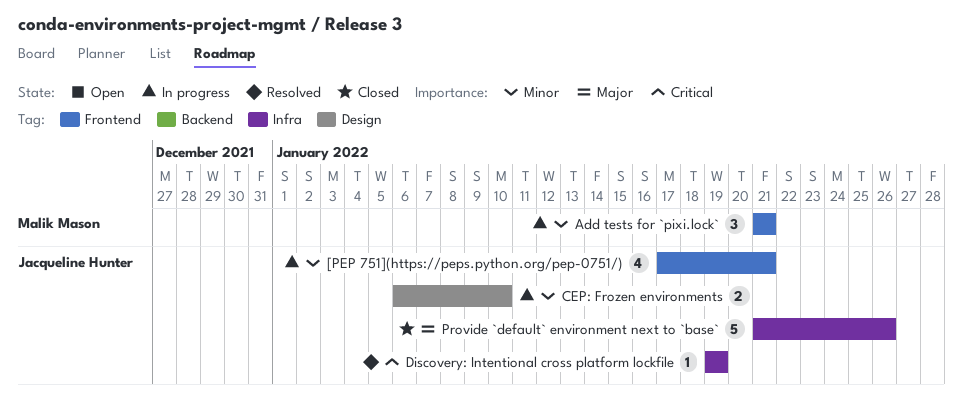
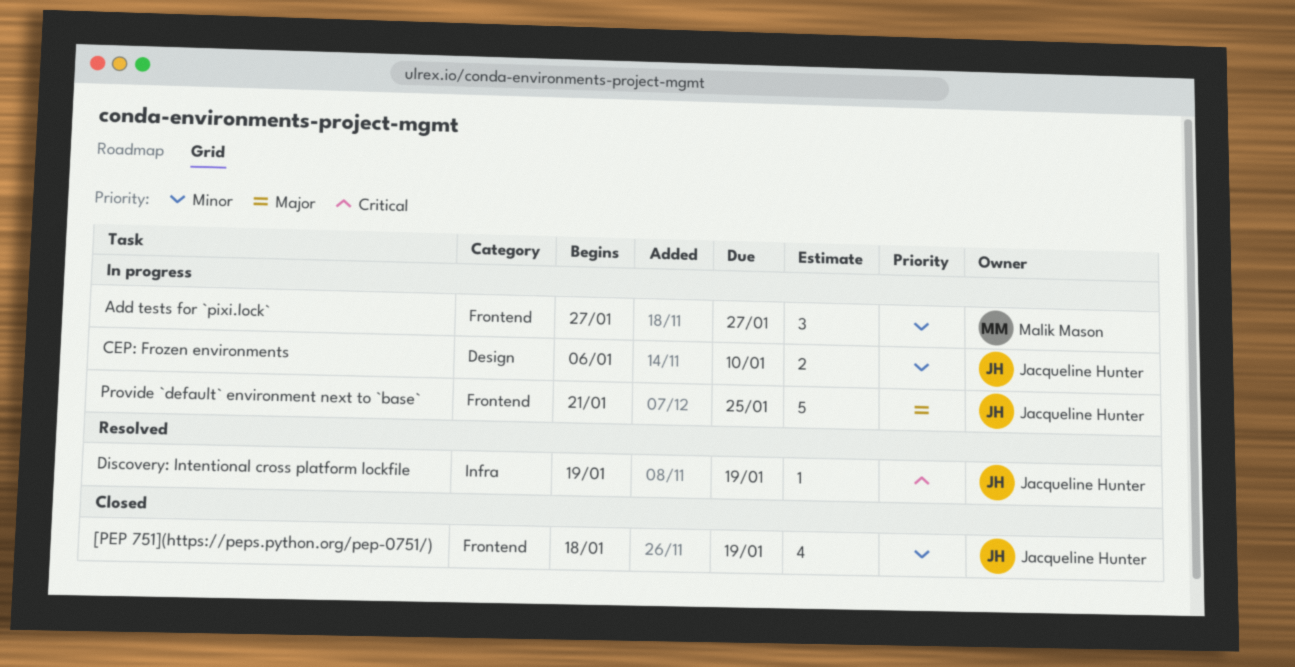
[PEP 751](https://peps.python.org/pep-0751/), status: In progress -> Closed
[PEP 751](https://peps.python.org/pep-0751/), start: Jan 17 -> Jan 18
[PEP 751](https://peps.python.org/pep-0751/), due: Jan 21 -> Jan 19
Add tests for `pixi.lock`, start: Jan 21 -> Jan 27
Add tests for `pixi.lock`, due: Jan 21 -> Jan 27
Provide `default` environment next to `base`, status: Closed -> In progress
Provide `default` environment next to `base`, label: Infra -> Frontend
Provide `default` environment next to `base`, due: Jan 26 -> Jan 25

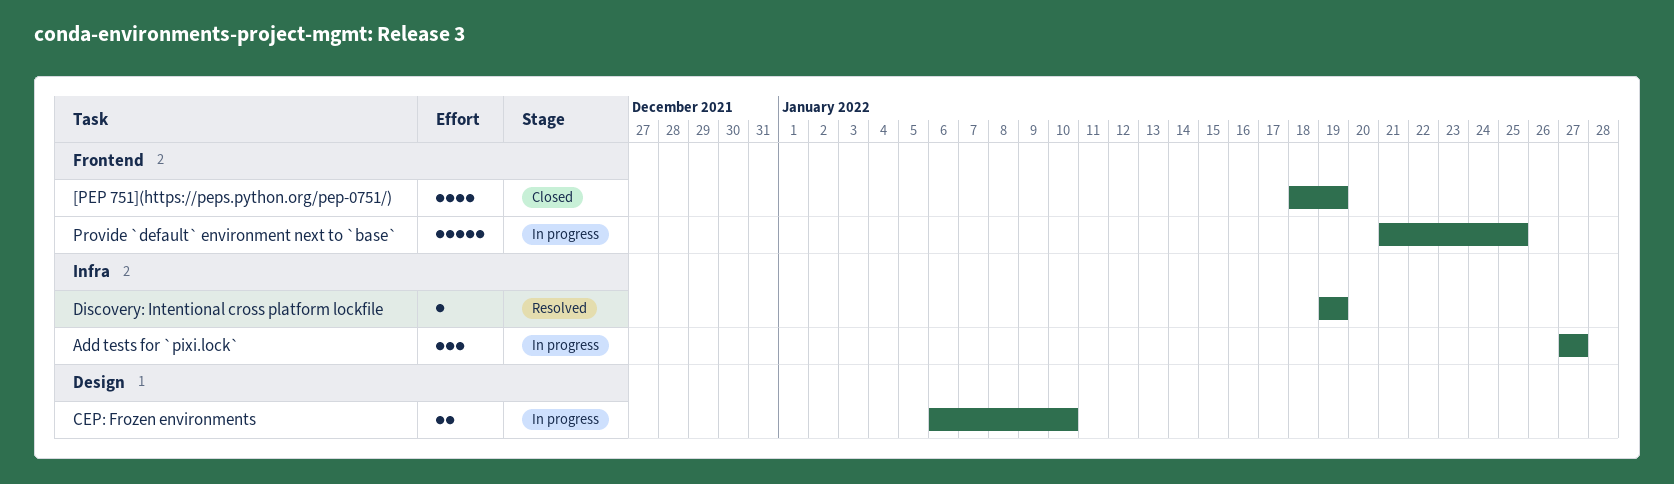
Add tests for `pixi.lock`, label: Frontend -> Infra

